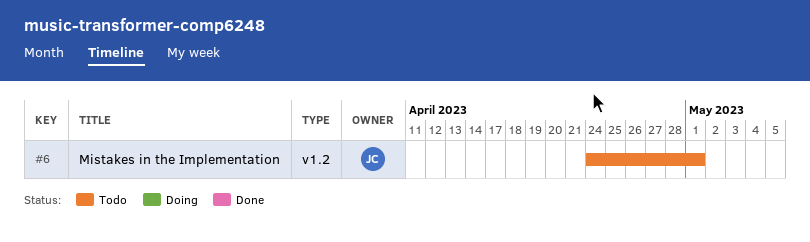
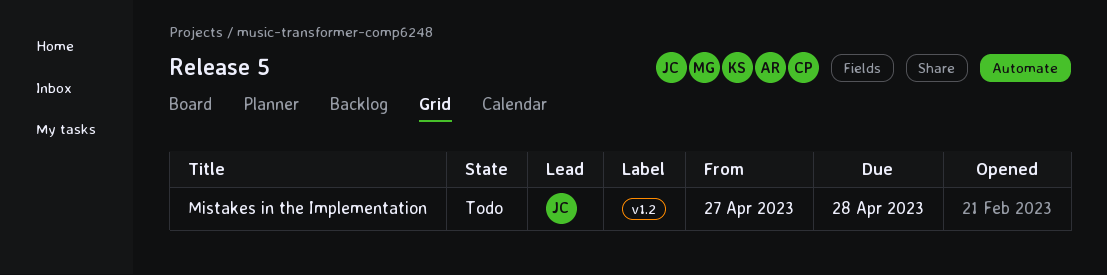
Mistakes in the Implementation, start: Apr 24 -> Apr 27
Mistakes in the Implementation, due: May 1 -> Apr 28

